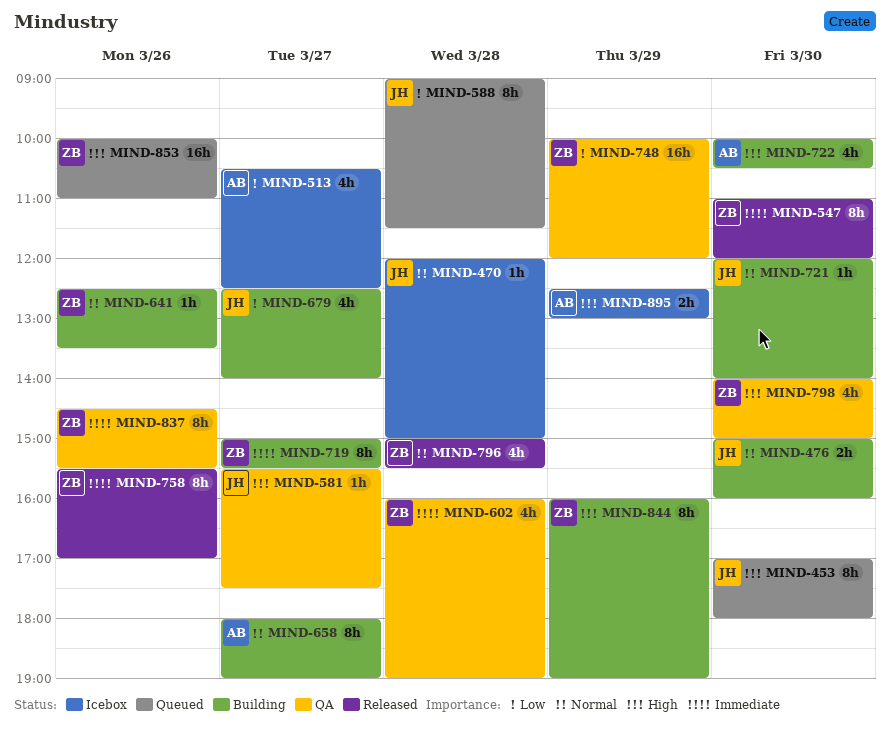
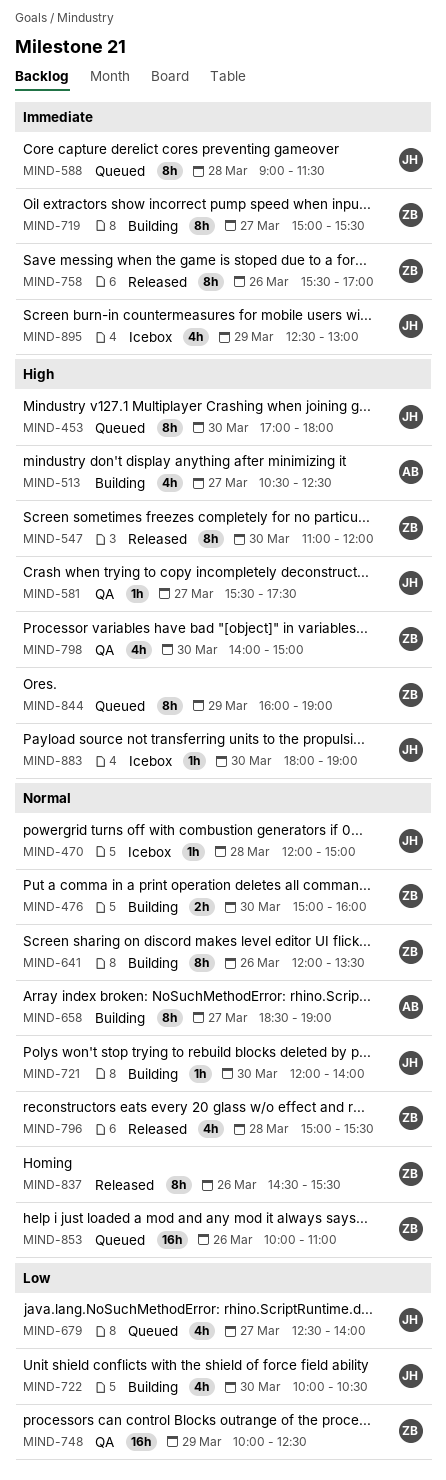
MIND-476, owner: JH -> ZB
MIND-513, status: Icebox -> Building
MIND-513, priority: Low -> High
MIND-547, priority: Immediate -> High
MIND-588, priority: Low -> Immediate
MIND-602: present -> none
MIND-641, estimate: 1h -> 8h
MIND-641, begins: 12:30 -> 12:00
MIND-658, begins: 18:00 -> 18:30
MIND-679, status: Building -> Queued
MIND-722, owner: AB -> JH
MIND-722, priority: High -> Low
MIND-748, ends: 12:00 -> 12:30
MIND-837, status: QA -> Released
MIND-837, priority: Immediate -> Normal
MIND-844, status: Building -> Queued
MIND-853, priority: High -> Normal
MIND-883: none -> present
MIND-895, owner: AB -> JH
MIND-895, priority: High -> Immediate
MIND-895, estimate: 2h -> 4h

